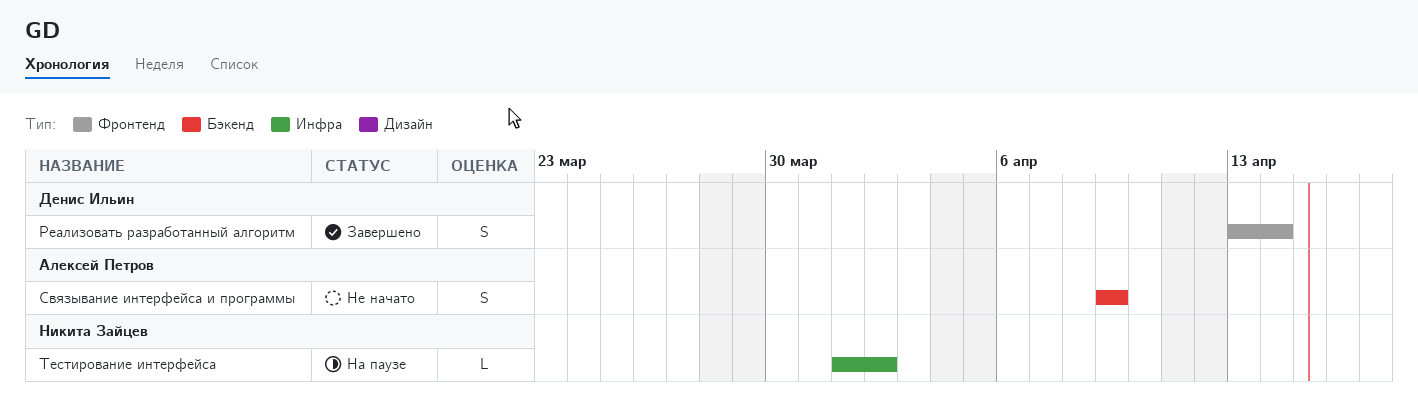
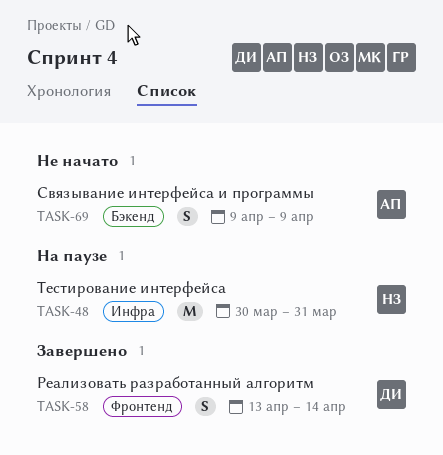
Тестирование интерфейса, estimate: L -> M
Тестирование интерфейса, start: Apr 1 -> Mar 30
Тестирование интерфейса, due: Apr 2 -> Mar 31

